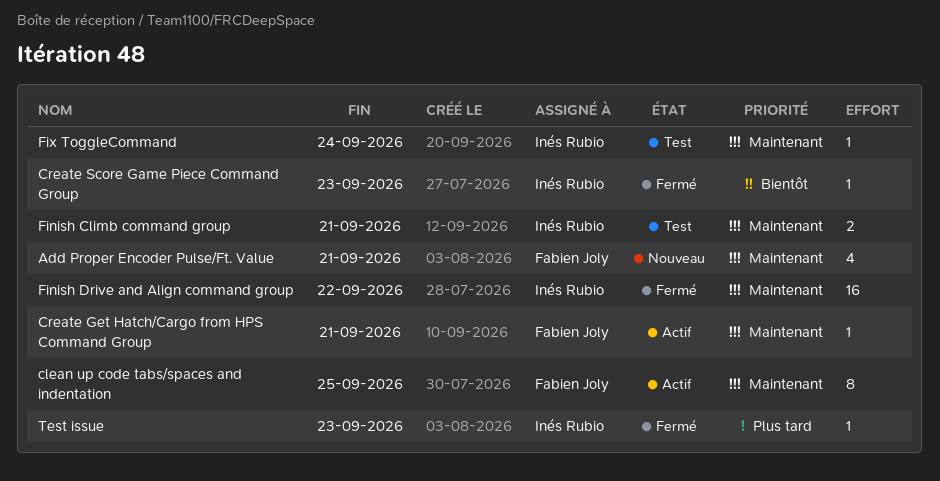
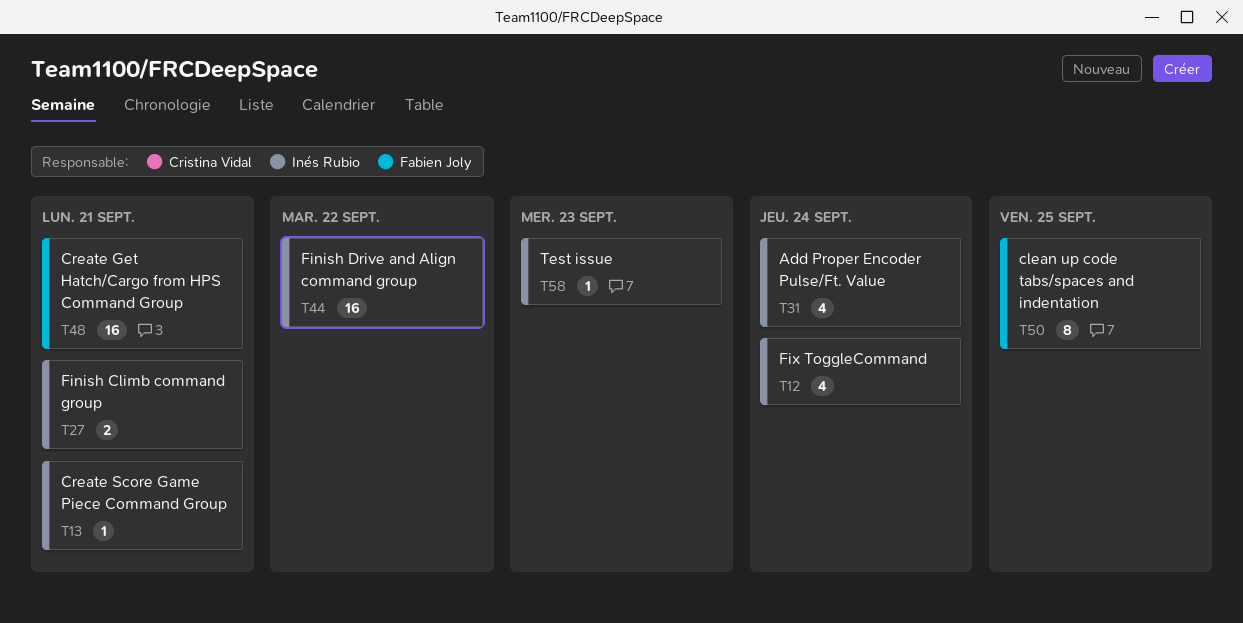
Add Proper Encoder Pulse/Ft. Value, owner: Fabien Joly -> Inés Rubio
Add Proper Encoder Pulse/Ft. Value, due: Sep 21 -> Sep 24
Create Get Hatch/Cargo from HPS Command Group, estimate: 1 -> 16
Create Score Game Piece Command Group, due: Sep 23 -> Sep 21
Fix ToggleCommand, estimate: 1 -> 4

